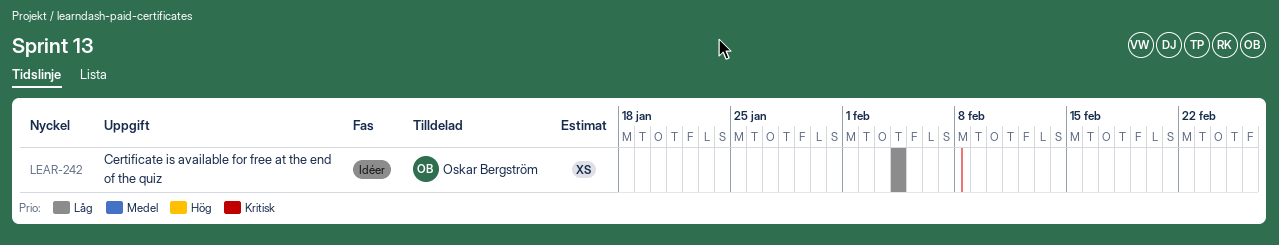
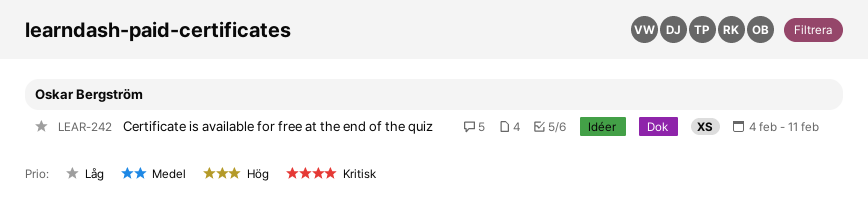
LEAR-242, due: Feb 4 -> Feb 11

